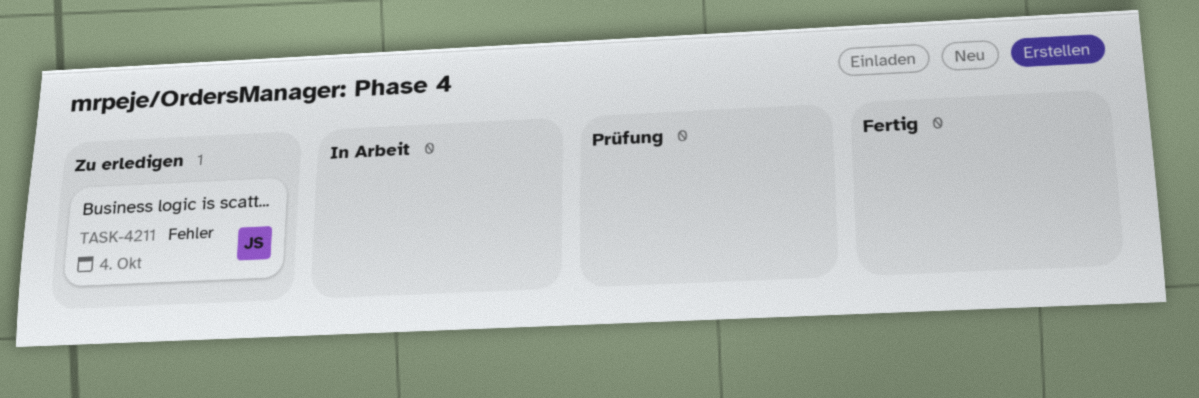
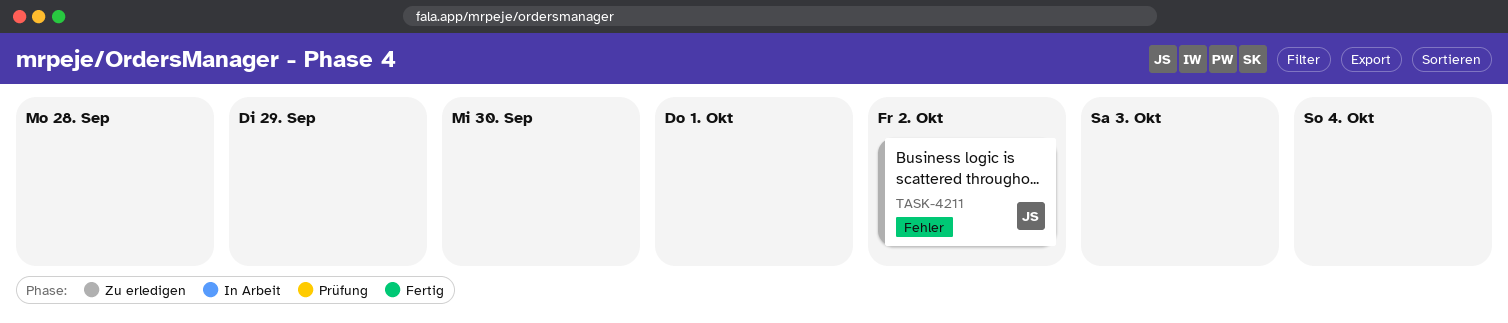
TASK-4211, due: Oct 4 -> Oct 2

